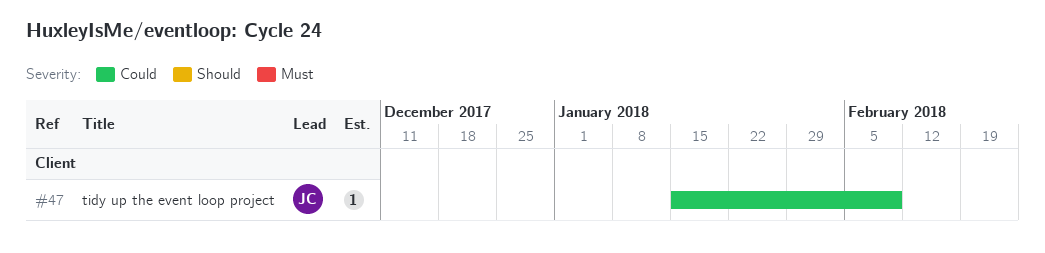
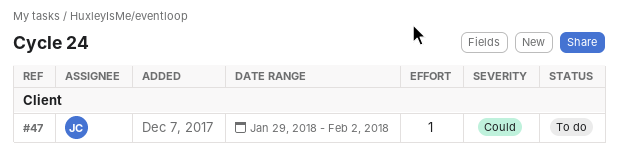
#47, start: Jan 15 -> Jan 29
#47, due: Feb 9 -> Feb 2

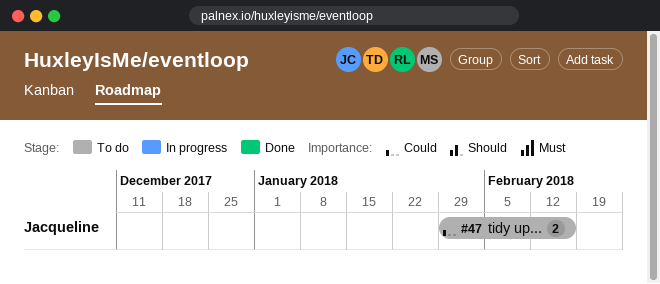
#47, estimate: 1 -> 2
#47, due: Feb 2 -> Feb 16

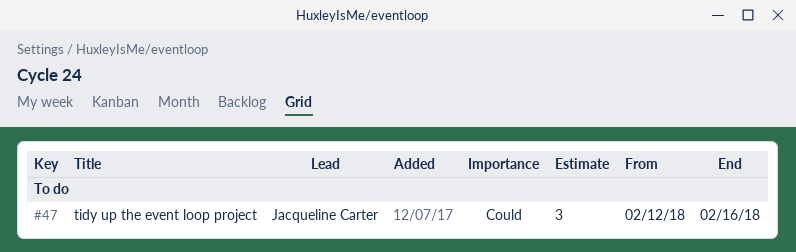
#47, estimate: 2 -> 3
#47, start: Jan 29 -> Feb 12

